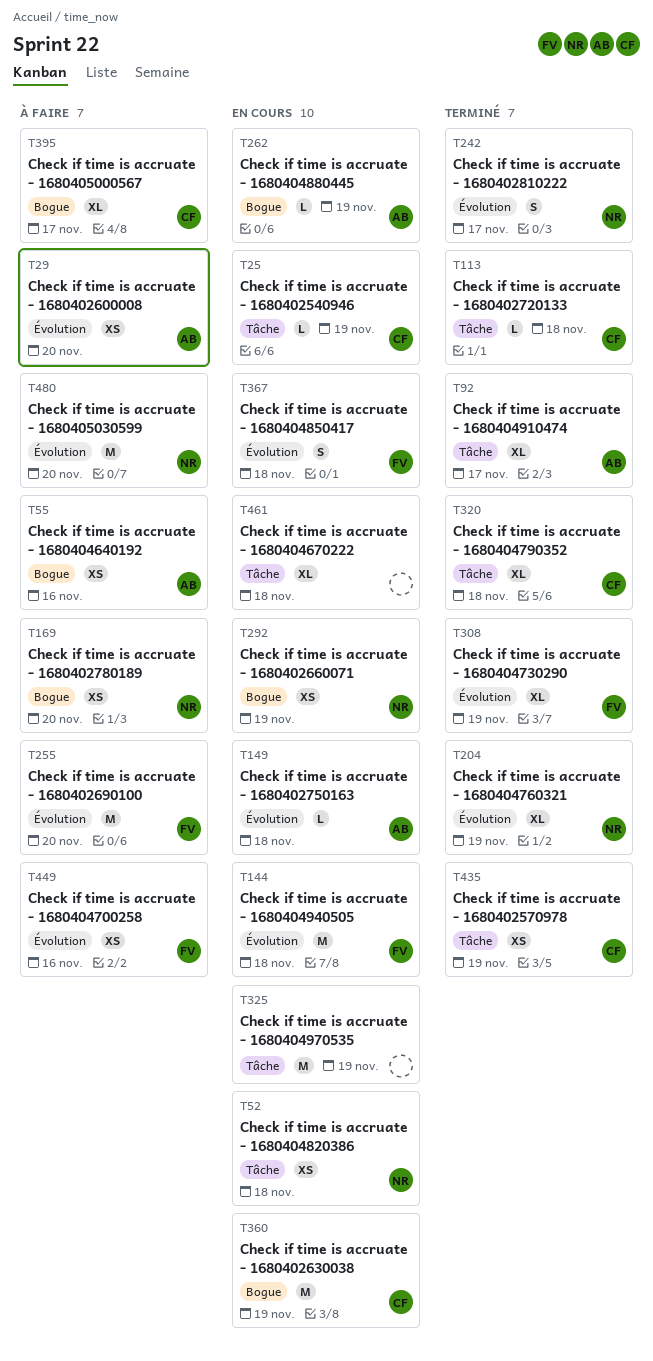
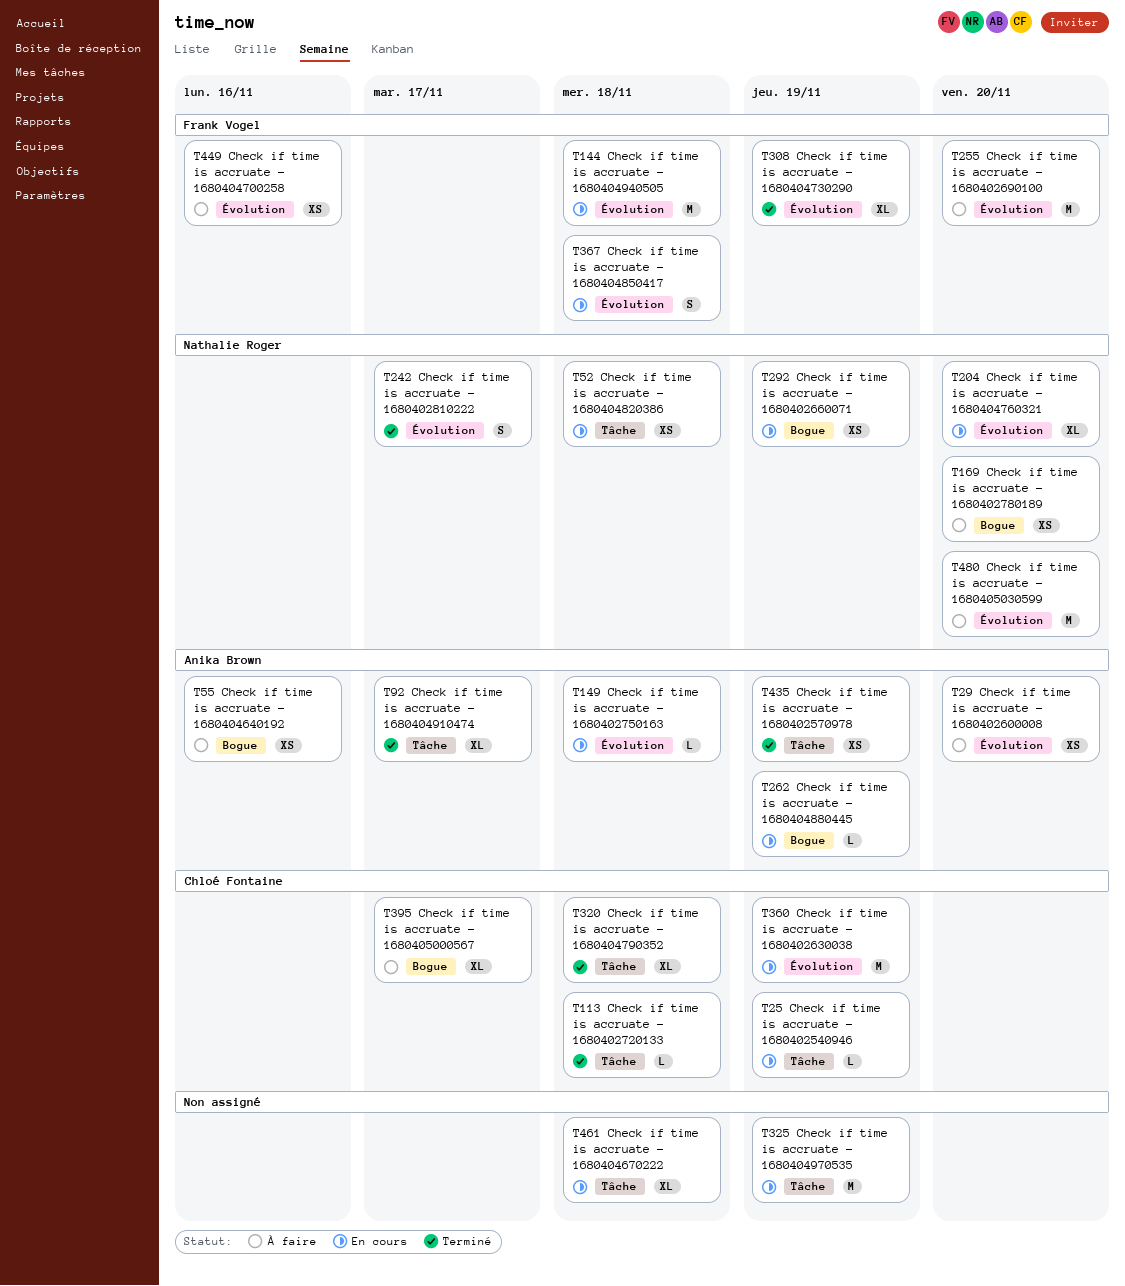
T204, status: Terminé -> En cours
T204, due: Nov 19 -> Nov 20
T360, label: Bogue -> Évolution
T435, owner: Chloé Fontaine -> Anika Brown

